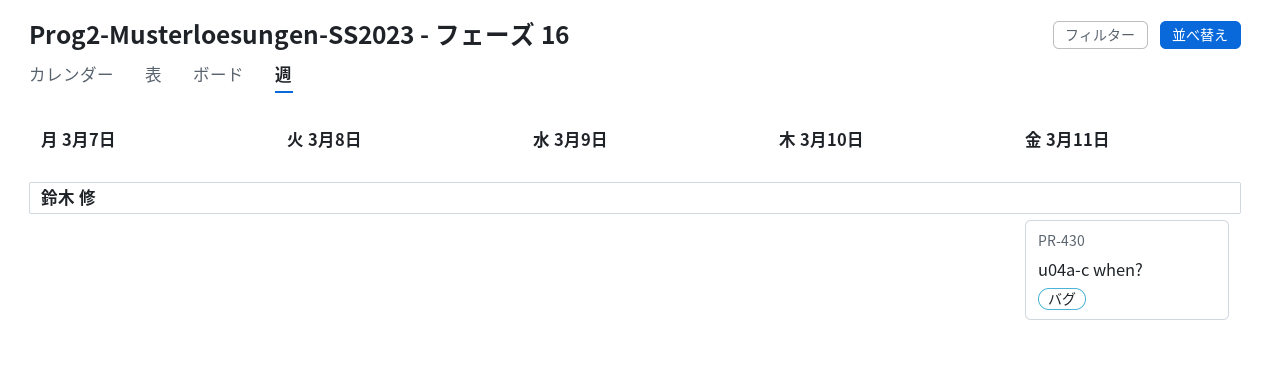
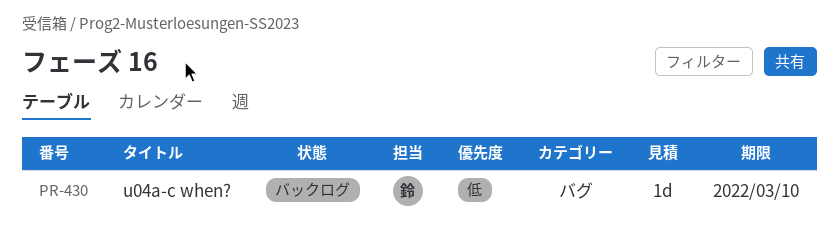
PR-430, due: Mar 11 -> Mar 10

